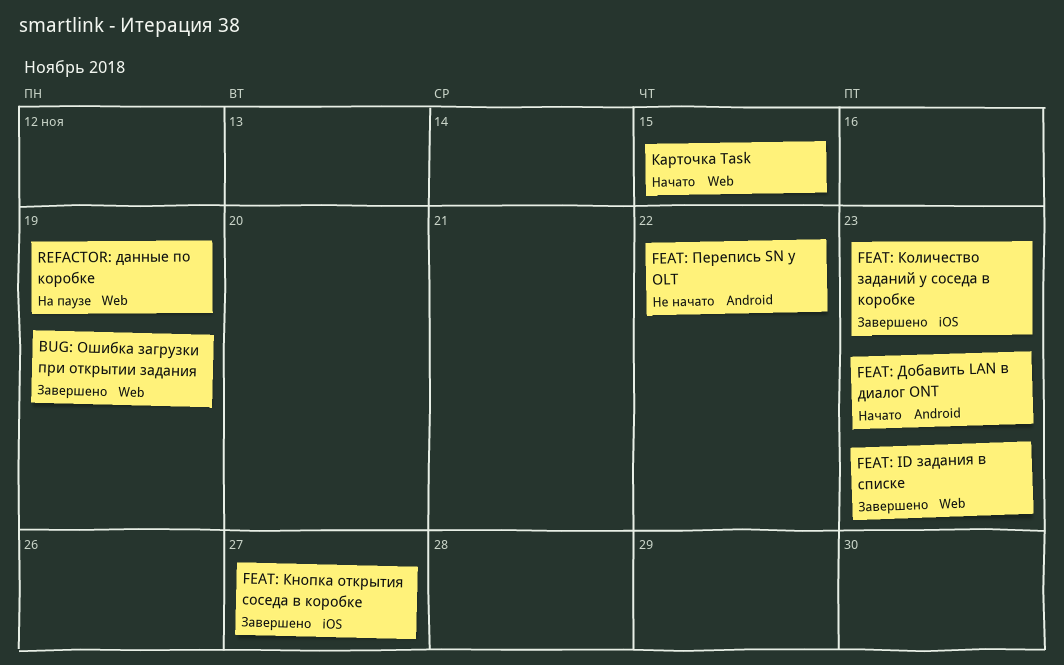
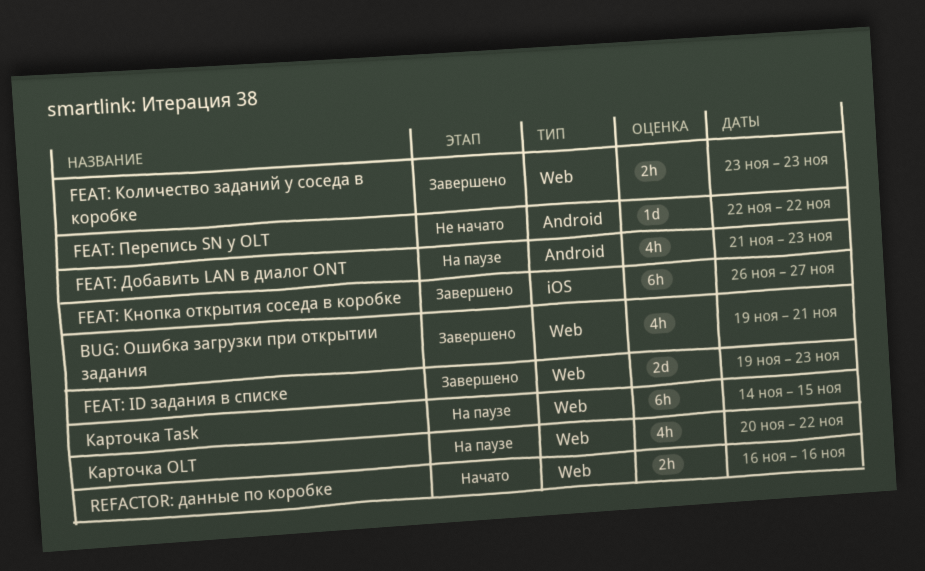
BUG: Ошибка загрузки при открытии задания, due: Nov 19 -> Nov 21
FEAT: Добавить LAN в диалог ONT, status: Начато -> На паузе
FEAT: Количество заданий у соседа в коробке, label: iOS -> Web
REFACTOR: данные по коробке, status: На паузе -> Начато
REFACTOR: данные по коробке, due: Nov 19 -> Nov 16
Карточка OLT: none -> present
Карточка Task, status: Начато -> На паузе

